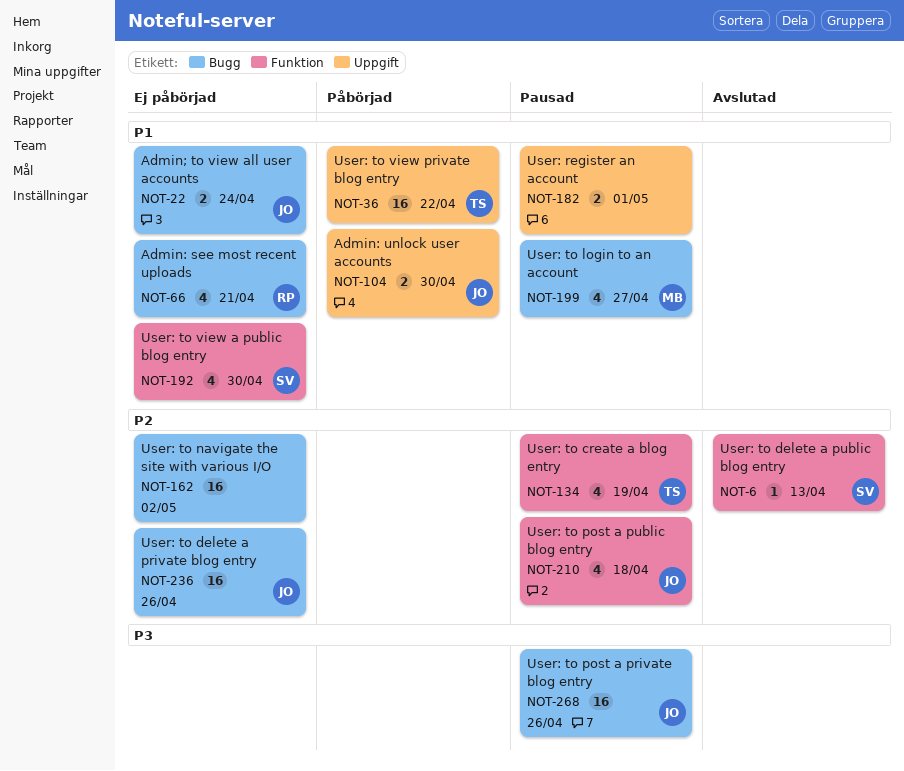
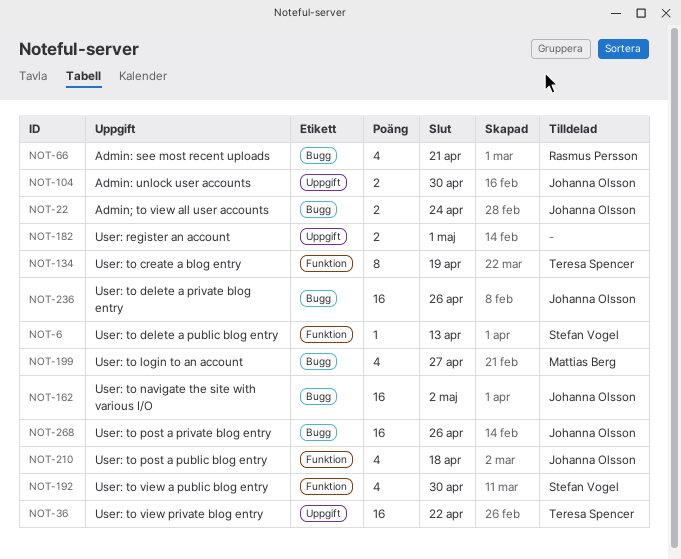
NOT-134, estimate: 4 -> 8
NOT-162, owner: none -> Johanna Olsson

